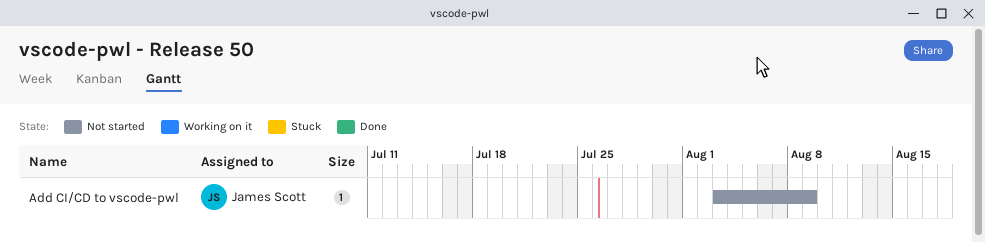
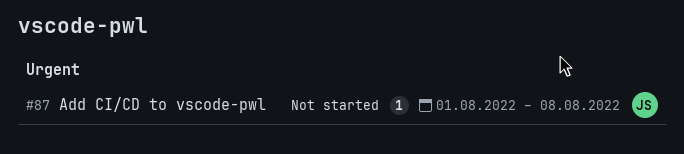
Add CI/CD to vscode-pwl, start: Aug 3 -> Aug 1
Add CI/CD to vscode-pwl, due: Aug 9 -> Aug 8

